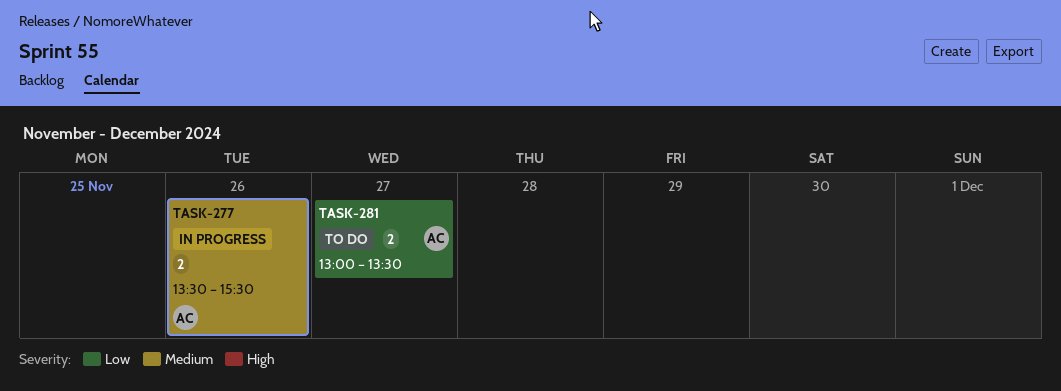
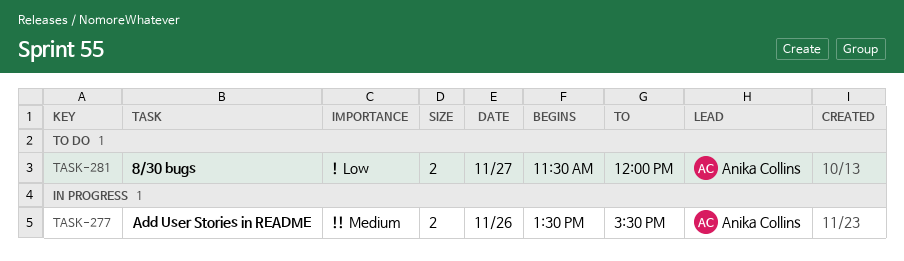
TASK-281, begins: 13:00 -> 11:30
TASK-281, ends: 13:30 -> 12:00

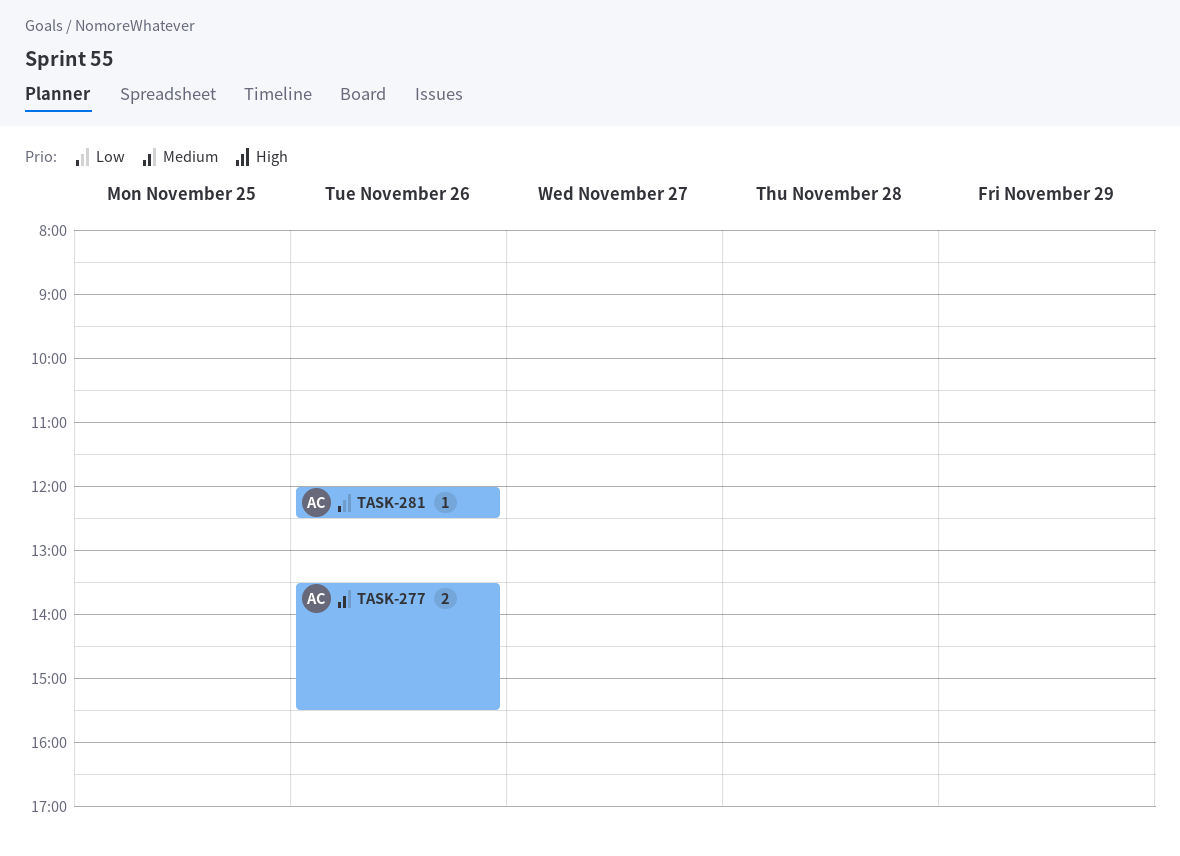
TASK-281, estimate: 2 -> 1
TASK-281, day: Nov 27 -> Nov 26
TASK-281, begins: 11:30 -> 12:00
TASK-281, ends: 12:00 -> 12:30

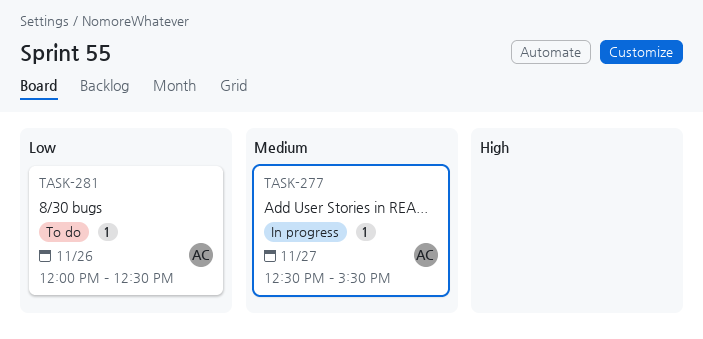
TASK-277, estimate: 2 -> 1
TASK-277, day: Nov 26 -> Nov 27
TASK-277, begins: 13:30 -> 12:30

